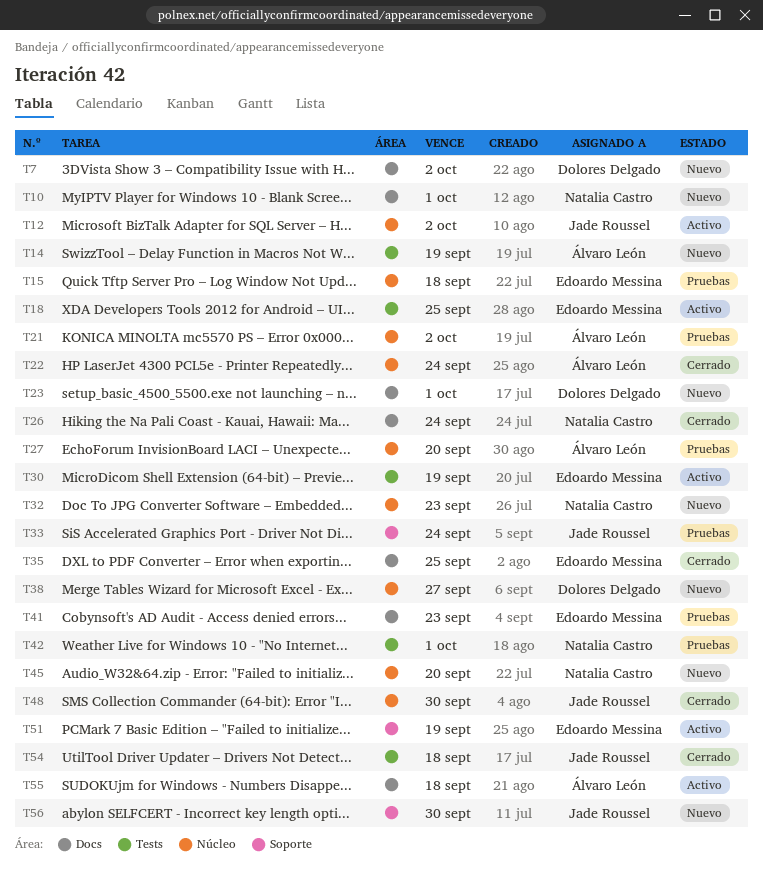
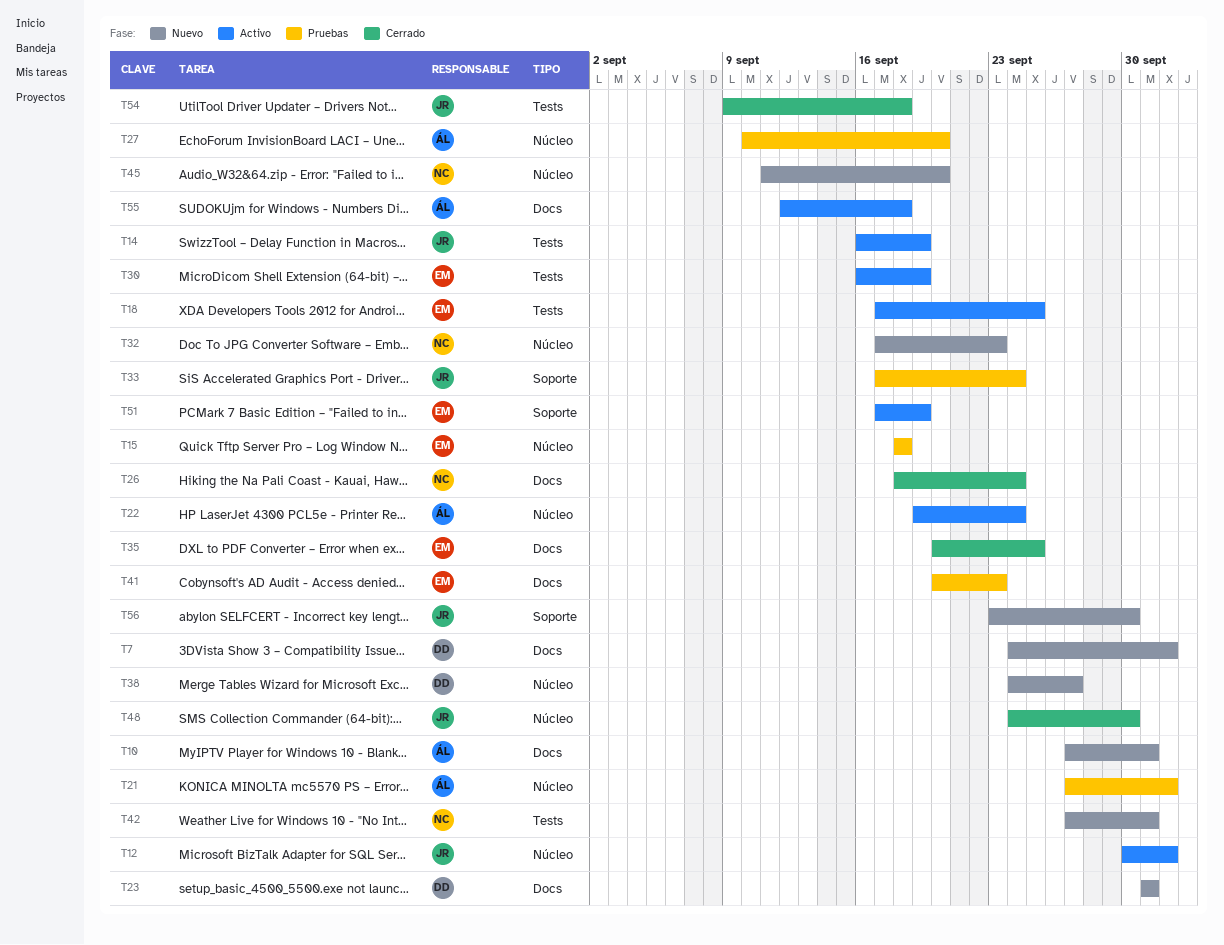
T10, owner: Natalia Castro -> Álvaro León
T14, status: Nuevo -> Activo
T14, owner: Álvaro León -> Jade Roussel
T22, status: Cerrado -> Activo
T42, status: Pruebas -> Nuevo

